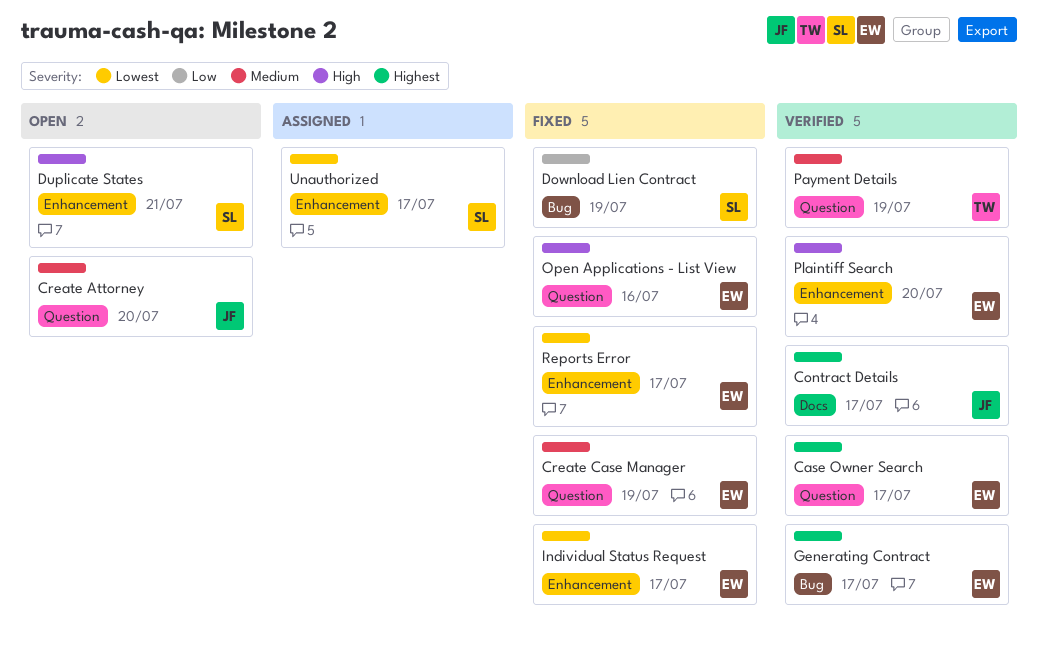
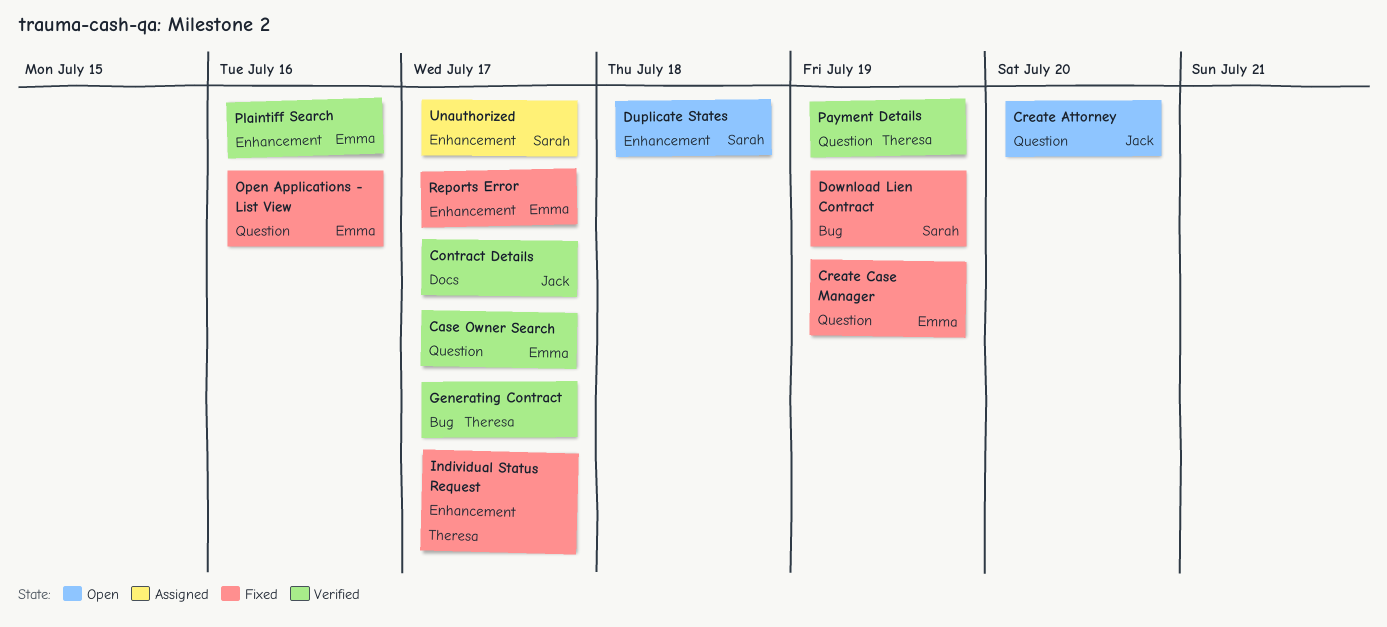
Duplicate States, due: Jul 21 -> Jul 18
Generating Contract, owner: Emma -> Theresa
Individual Status Request, owner: Emma -> Theresa
Plaintiff Search, due: Jul 20 -> Jul 16

